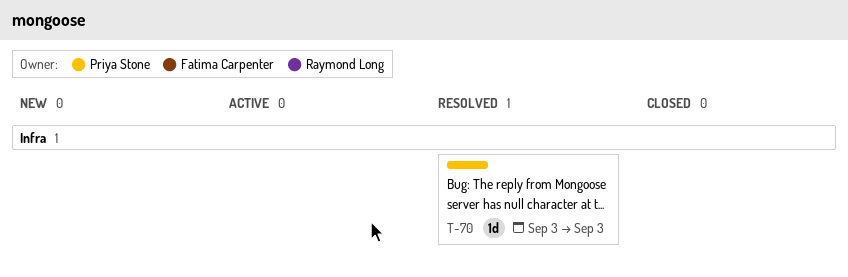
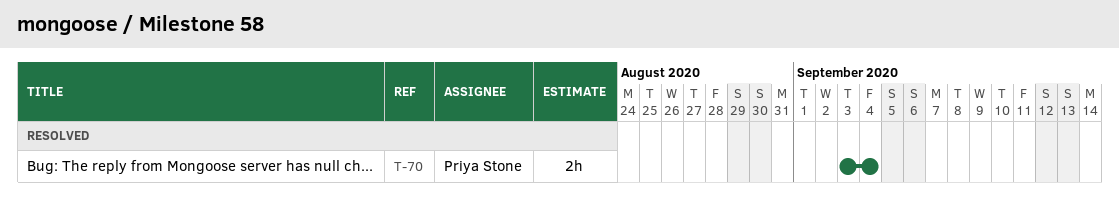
T-70, estimate: 1d -> 2h
T-70, due: Sep 3 -> Sep 4

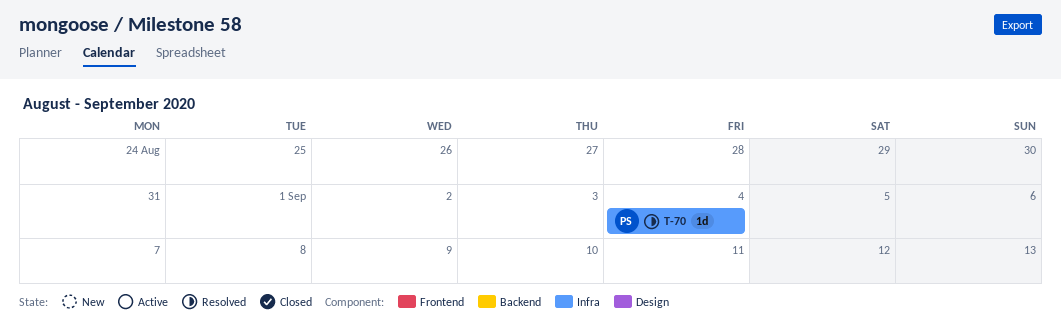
T-70, estimate: 2h -> 1d
T-70, start: Sep 3 -> Sep 4

